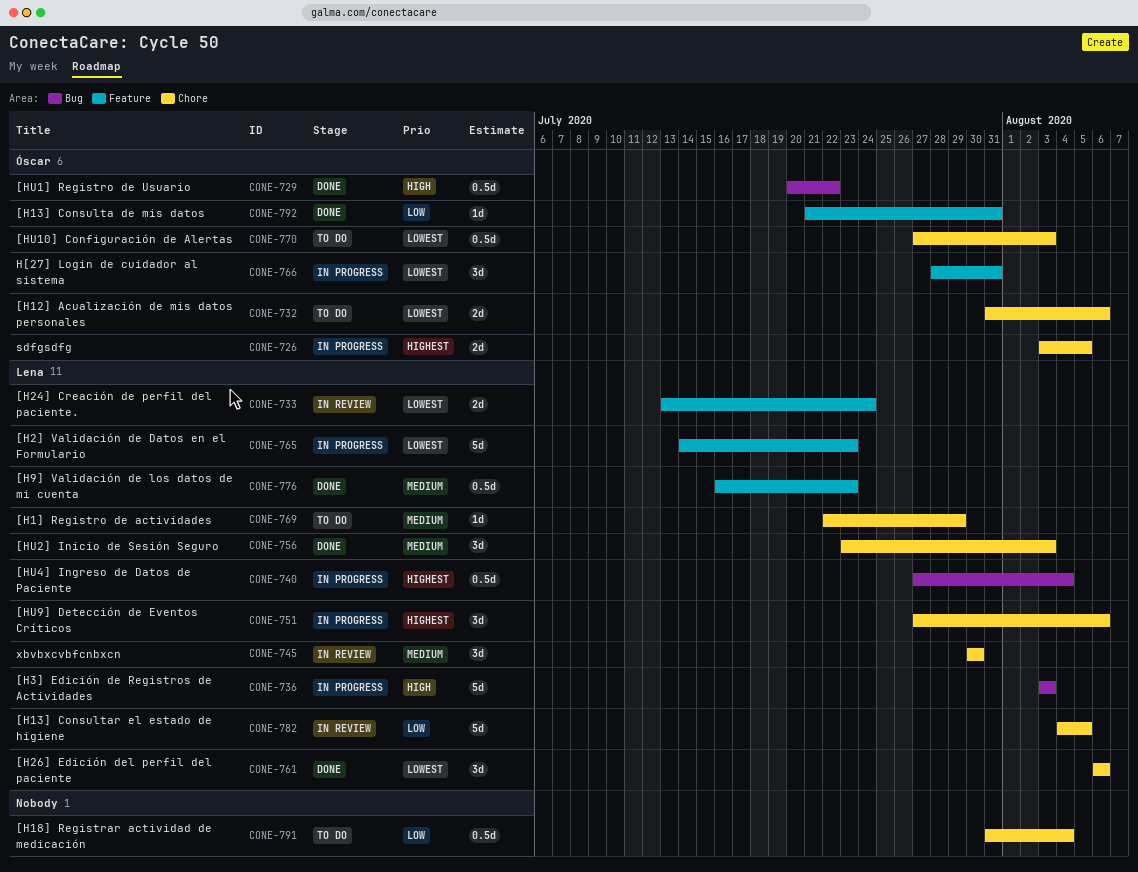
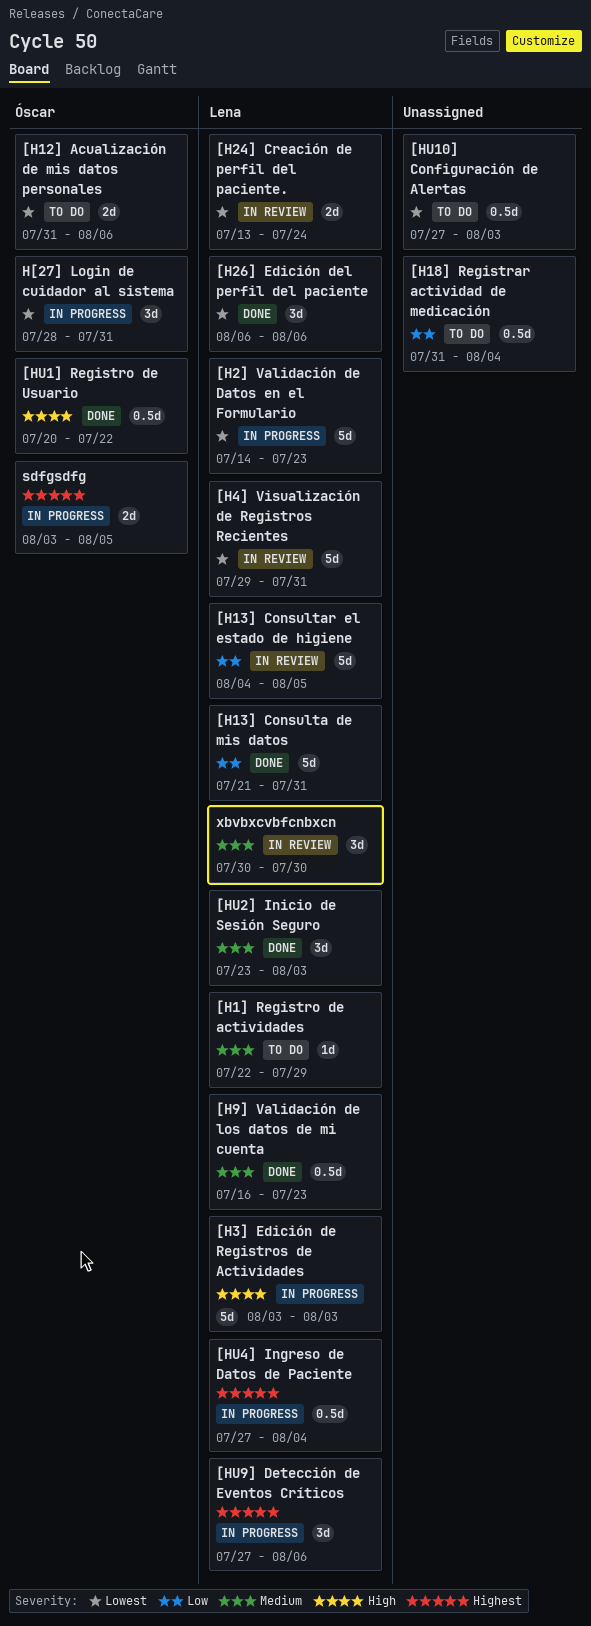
[H13] Consulta de mis datos, owner: Óscar -> Lena
[H13] Consulta de mis datos, estimate: 1d -> 5d
[H4] Visualización de Registros Recientes: none -> present
[HU10] Configuración de Alertas, owner: Óscar -> none

